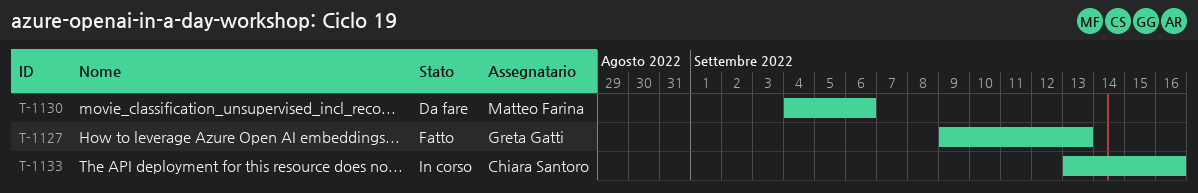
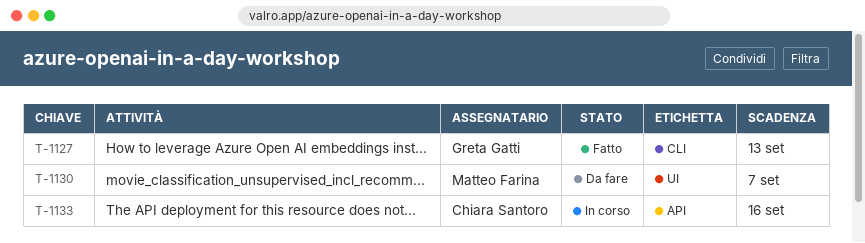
T-1130, due: Sep 6 -> Sep 7

